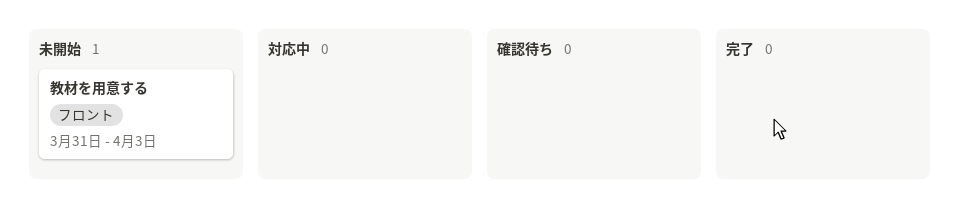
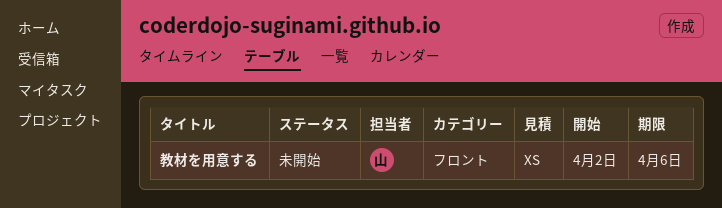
教材を用意する, start: Mar 31 -> Apr 2
教材を用意する, due: Apr 3 -> Apr 6

